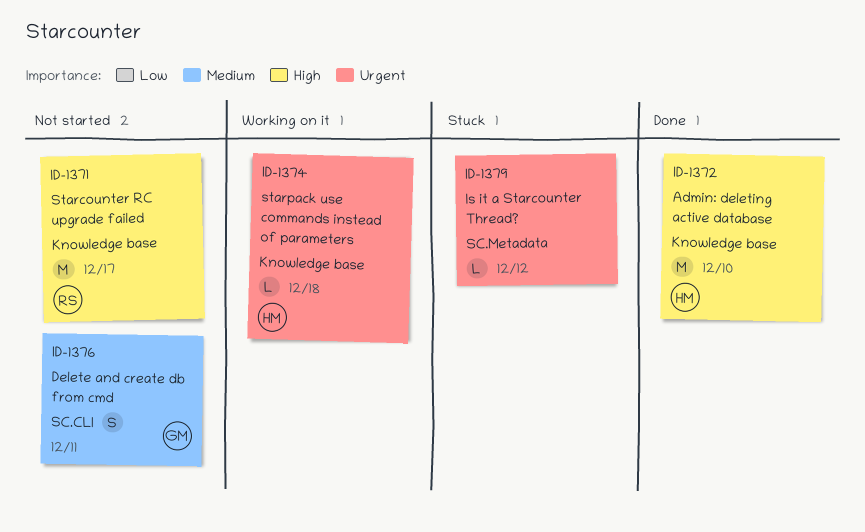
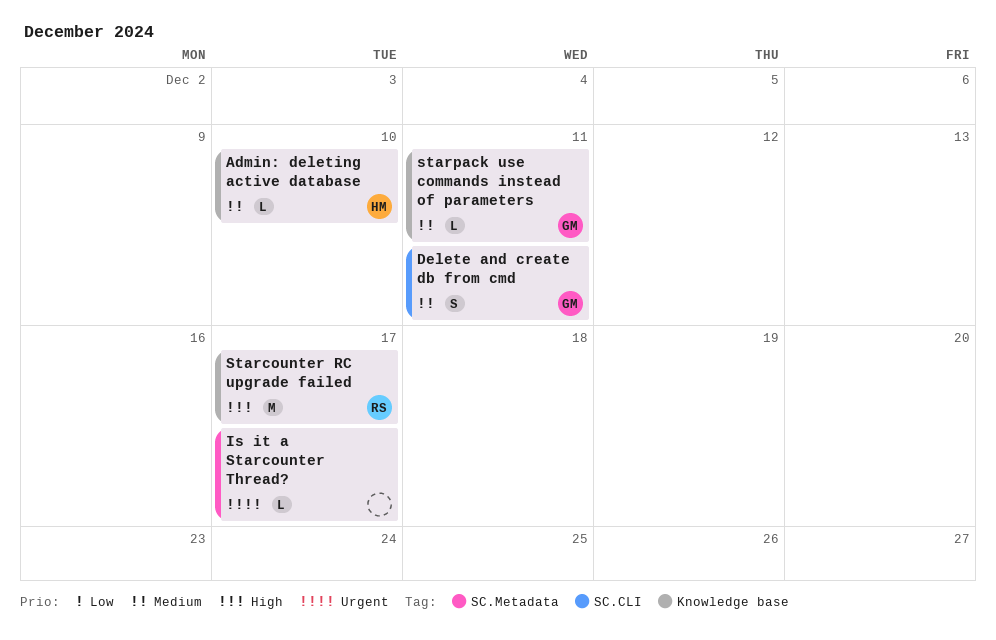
Admin: deleting active database, priority: High -> Medium
Admin: deleting active database, estimate: M -> L
Is it a Starcounter Thread?, due: Dec 12 -> Dec 17
starpack use commands instead of parameters, owner: HM -> GM
starpack use commands instead of parameters, priority: Urgent -> Medium
starpack use commands instead of parameters, due: Dec 18 -> Dec 11

